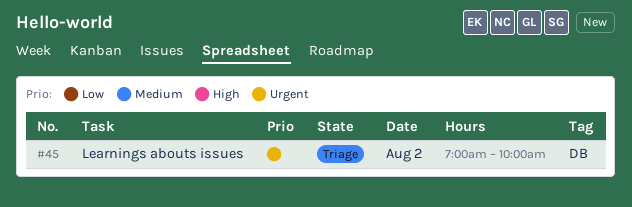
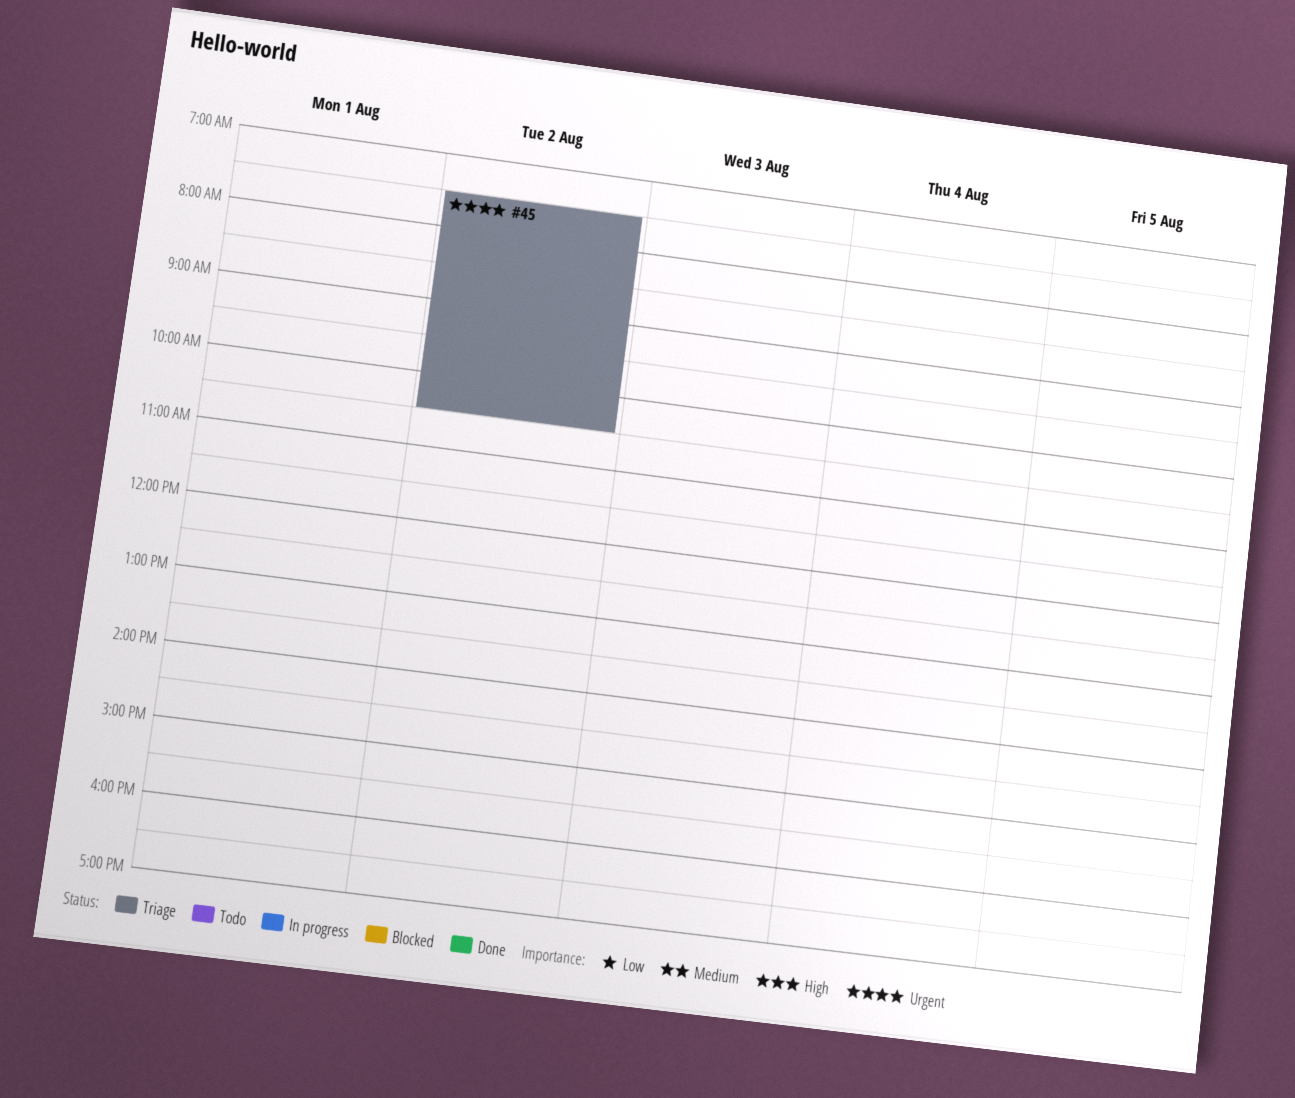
#45, begins: 07:00 -> 07:30
#45, ends: 10:00 -> 10:30

